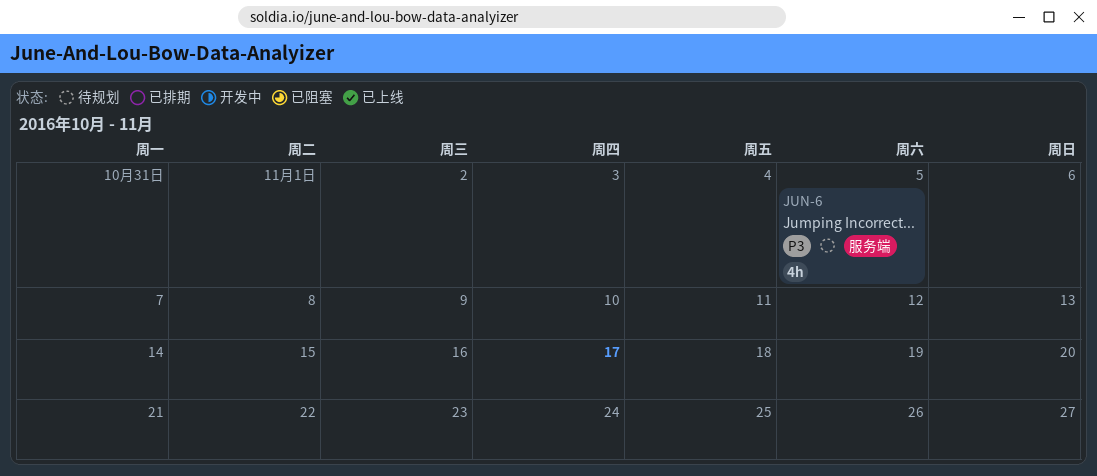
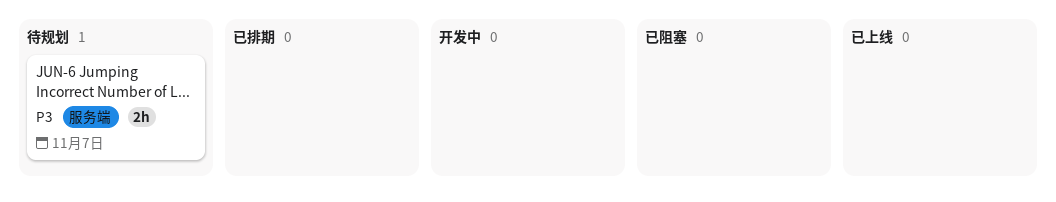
JUN-6, estimate: 4h -> 2h
JUN-6, due: Nov 5 -> Nov 7

